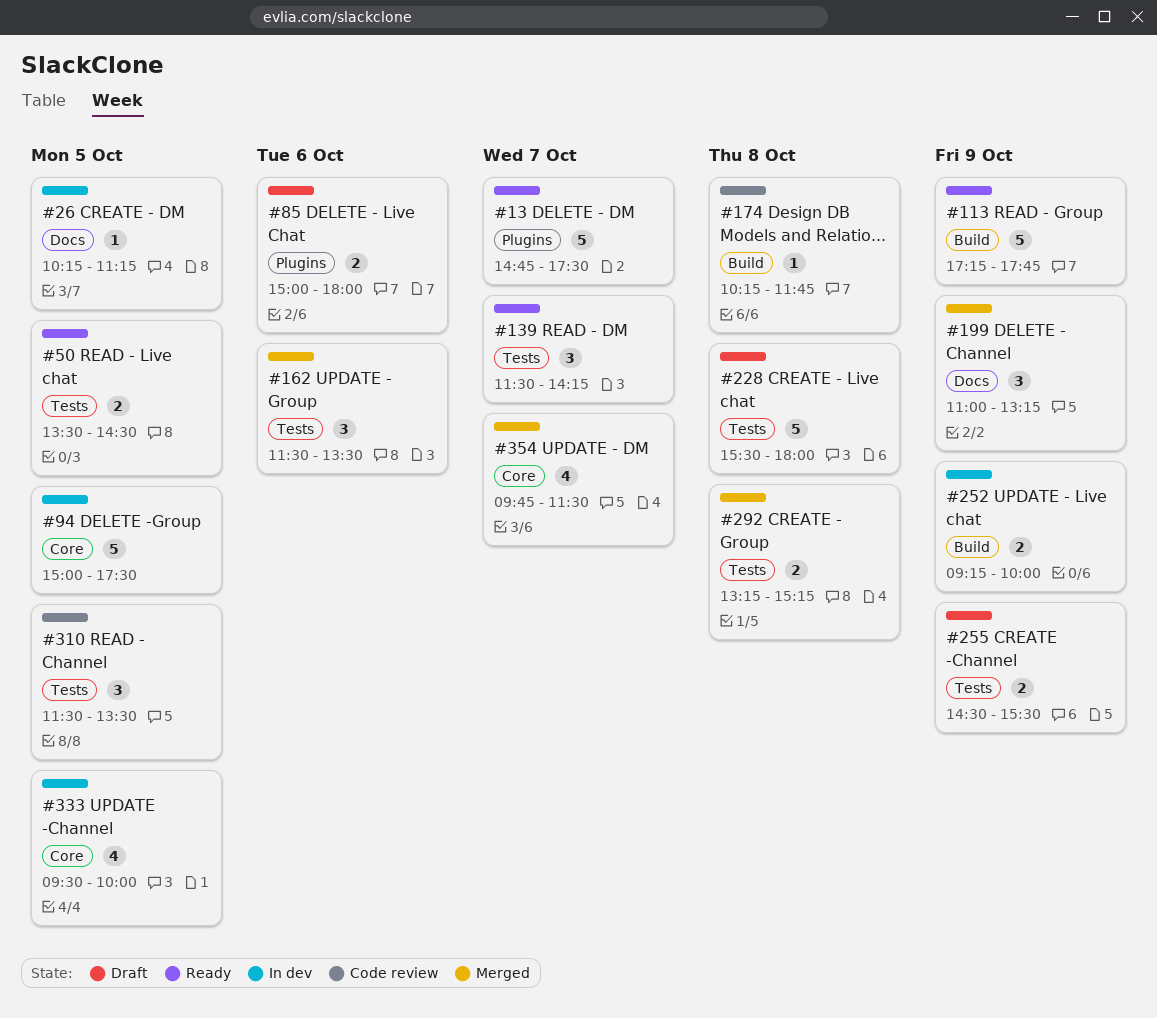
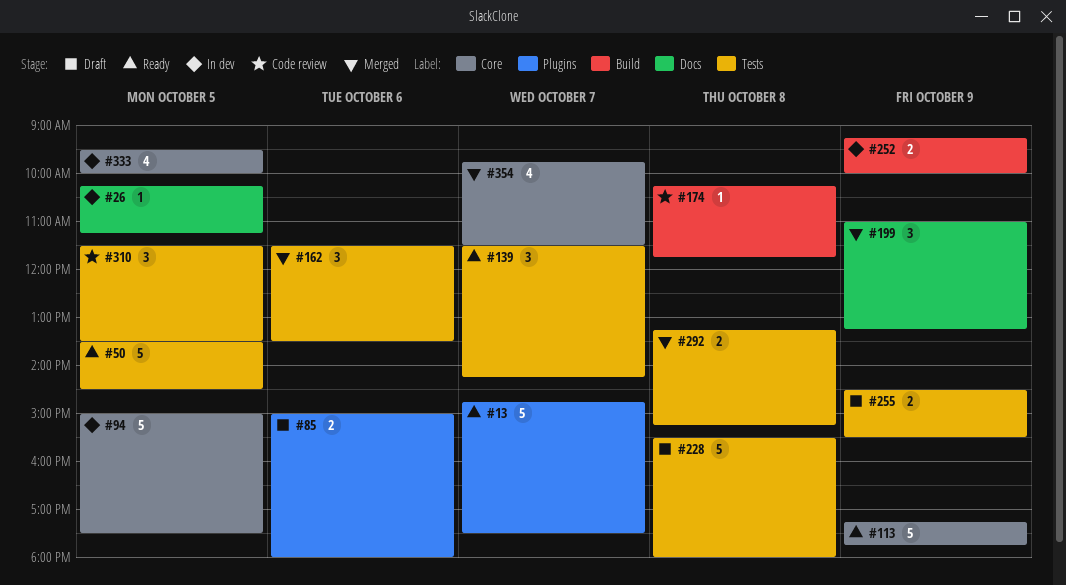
#50, estimate: 2 -> 5
#113, label: Build -> Core

